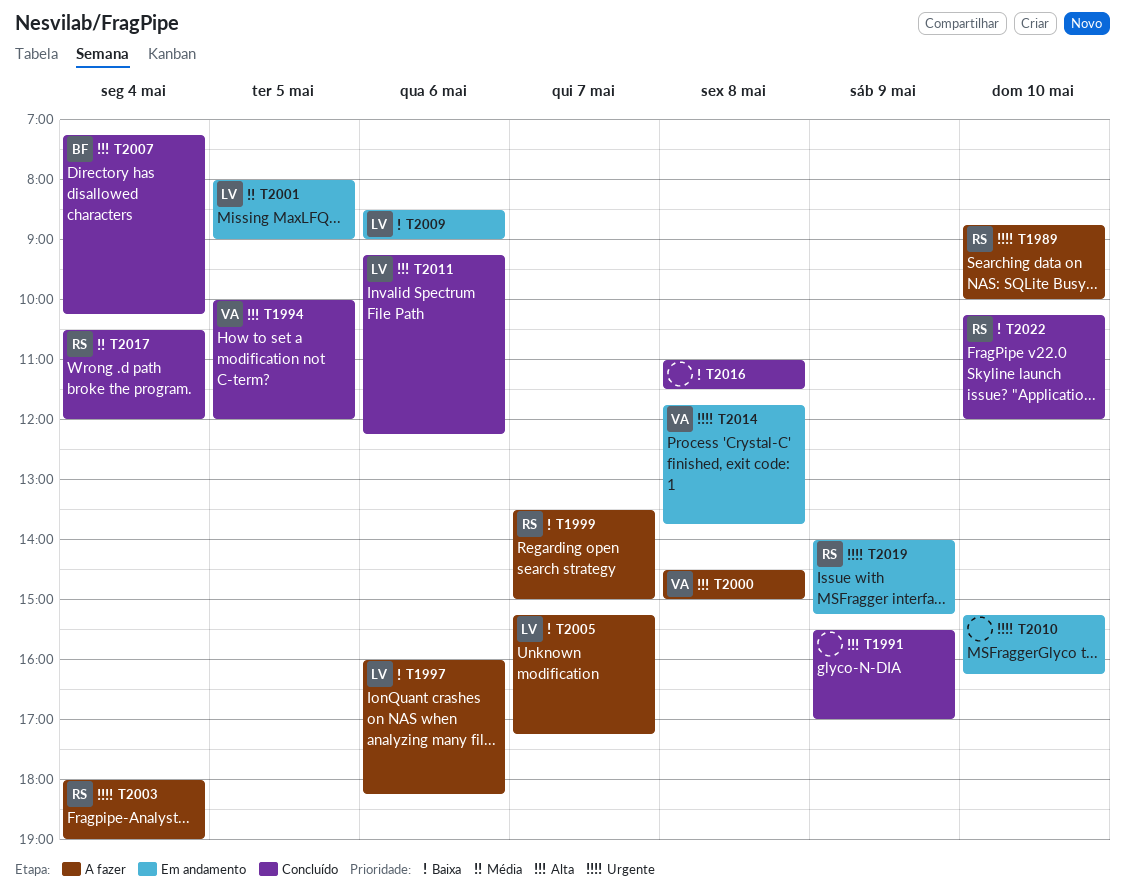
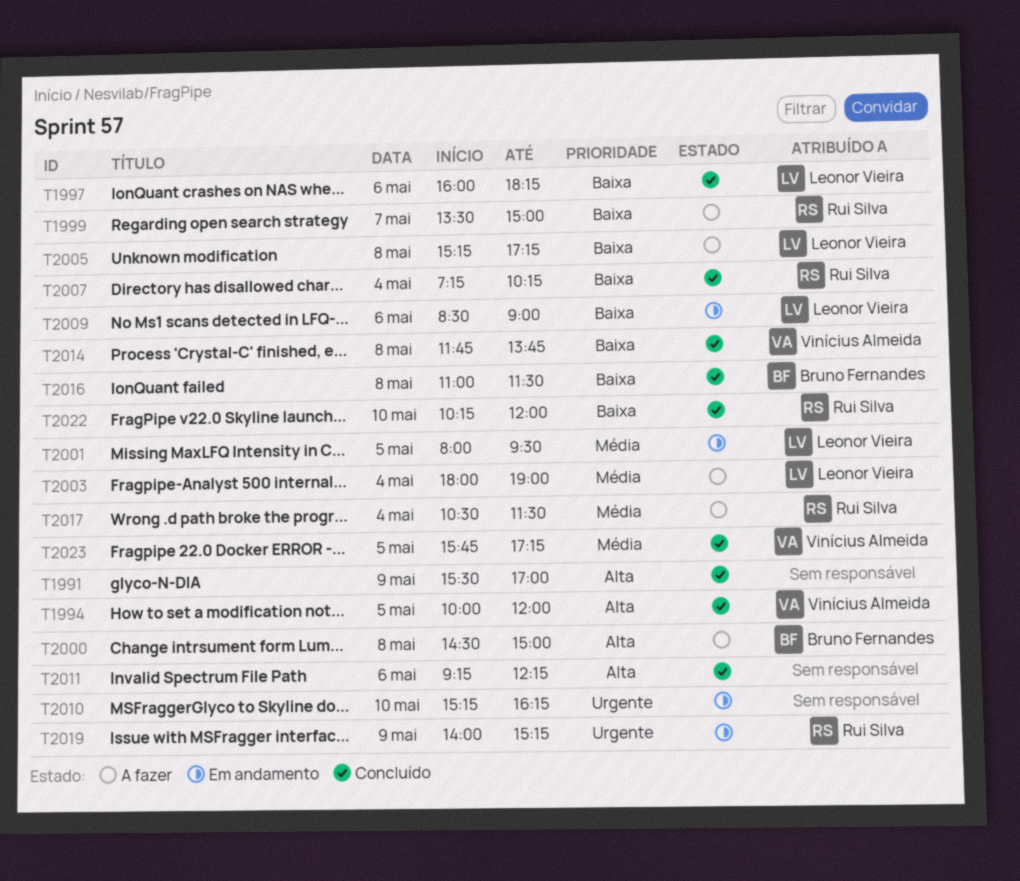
T1989: present -> none
T1997, status: A fazer -> Concluído
T2000, owner: Vinícius Almeida -> Bruno Fernandes
T2001, ends: 09:00 -> 09:30
T2003, owner: Rui Silva -> Leonor Vieira
T2003, priority: Urgente -> Média
T2005, day: May 7 -> May 8
T2007, owner: Bruno Fernandes -> Rui Silva
T2007, priority: Alta -> Baixa
T2011, owner: Leonor Vieira -> none
T2014, status: Em andamento -> Concluído
T2014, priority: Urgente -> Baixa
T2016, owner: none -> Bruno Fernandes
T2017, status: Concluído -> A fazer
T2017, ends: 12:00 -> 11:30
T2023: none -> present

